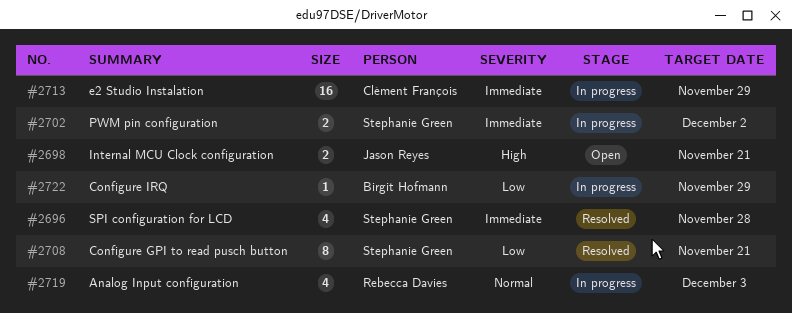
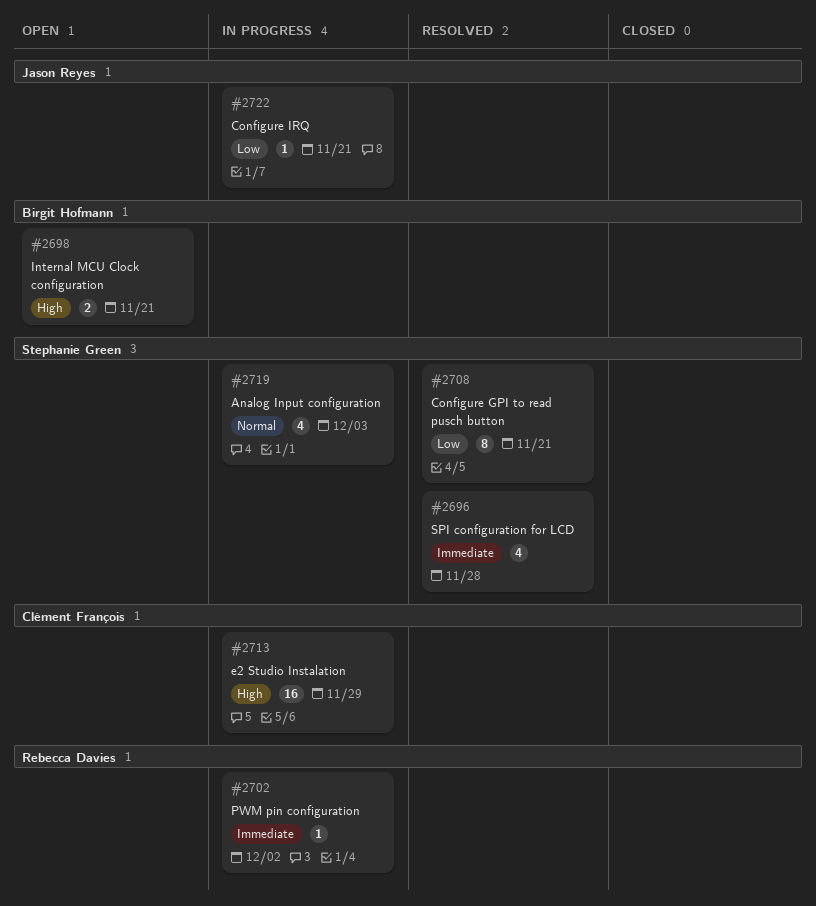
#2698, owner: Jason Reyes -> Birgit Hofmann
#2702, owner: Stephanie Green -> Rebecca Davies
#2702, estimate: 2 -> 1
#2713, priority: Immediate -> High
#2719, owner: Rebecca Davies -> Stephanie Green
#2722, owner: Birgit Hofmann -> Jason Reyes
#2722, due: Nov 29 -> Nov 21

